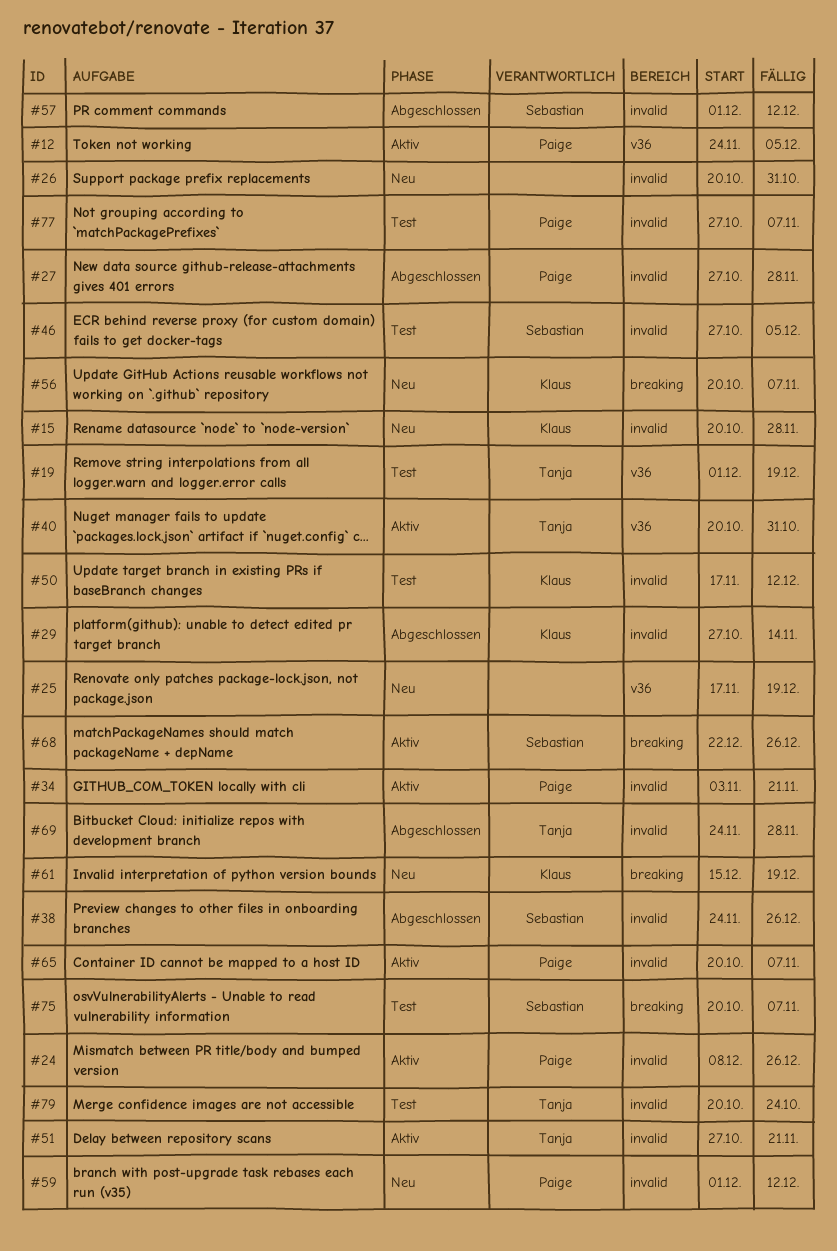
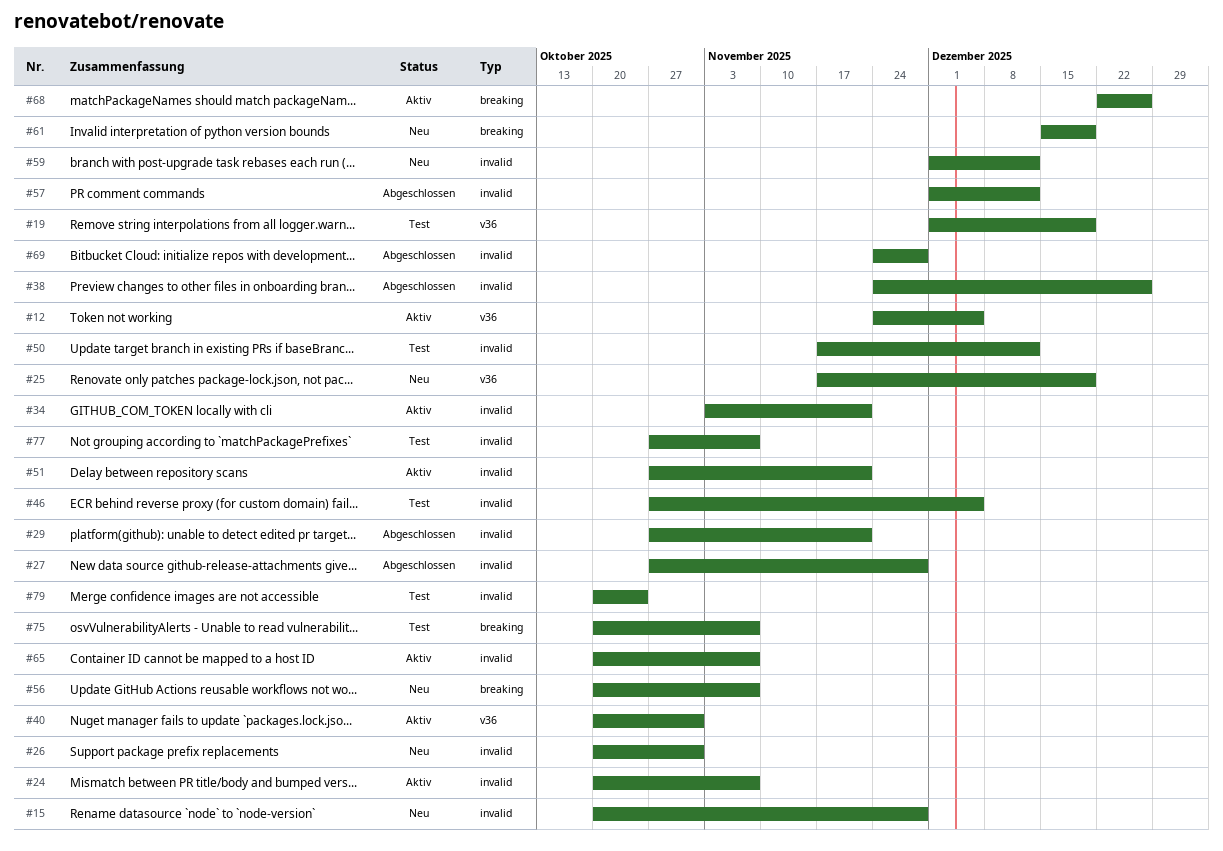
#24, start: Dec 8 -> Oct 20
#24, due: Dec 26 -> Nov 7
#29, due: Nov 14 -> Nov 21

